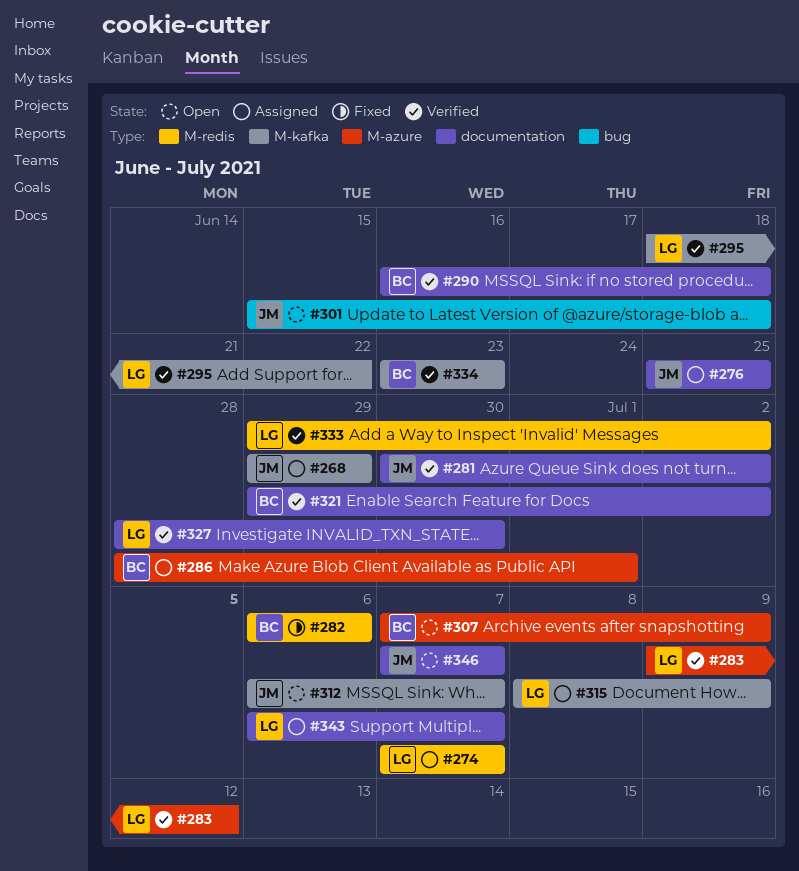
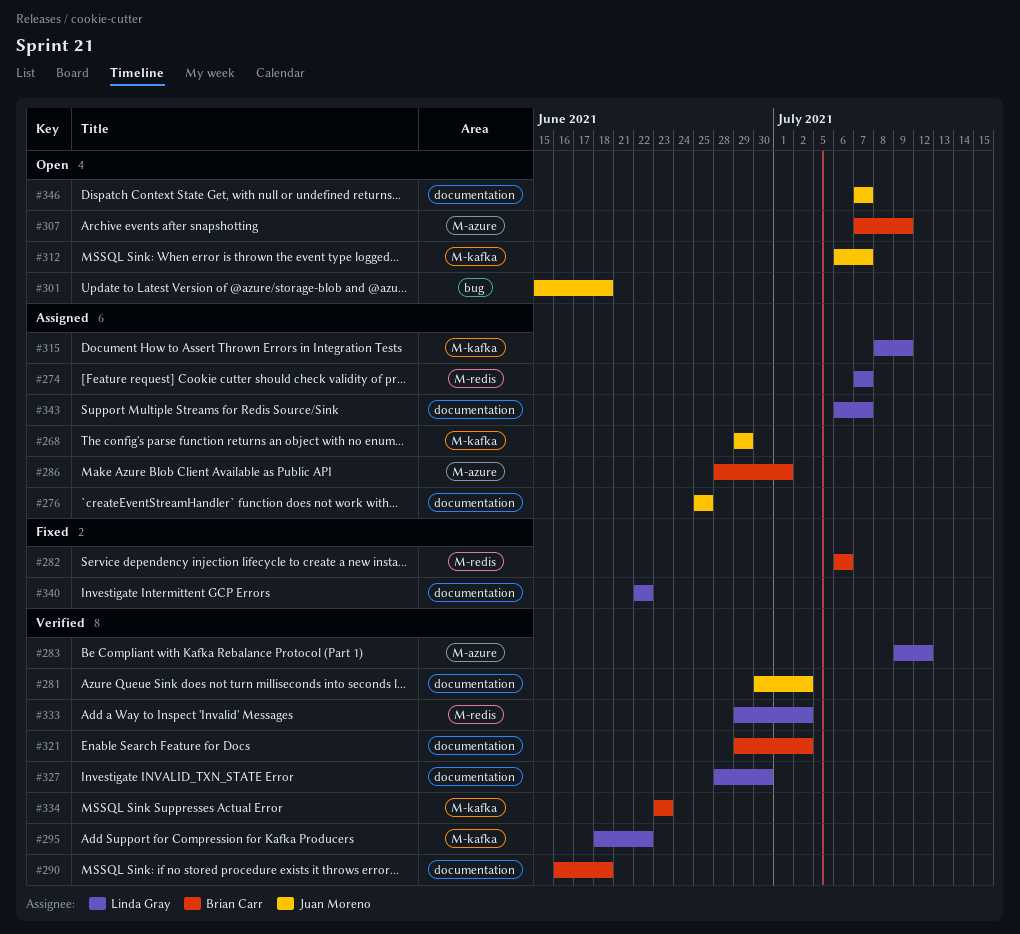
#340: none -> present

